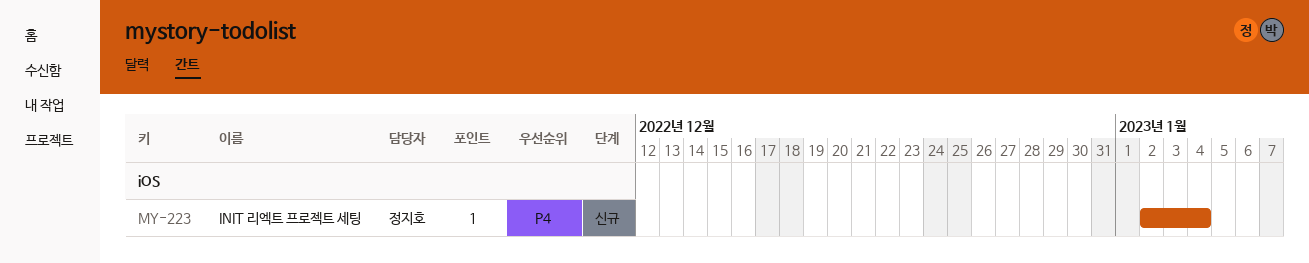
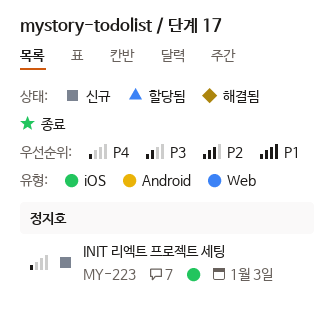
MY-223, due: Jan 4 -> Jan 3

